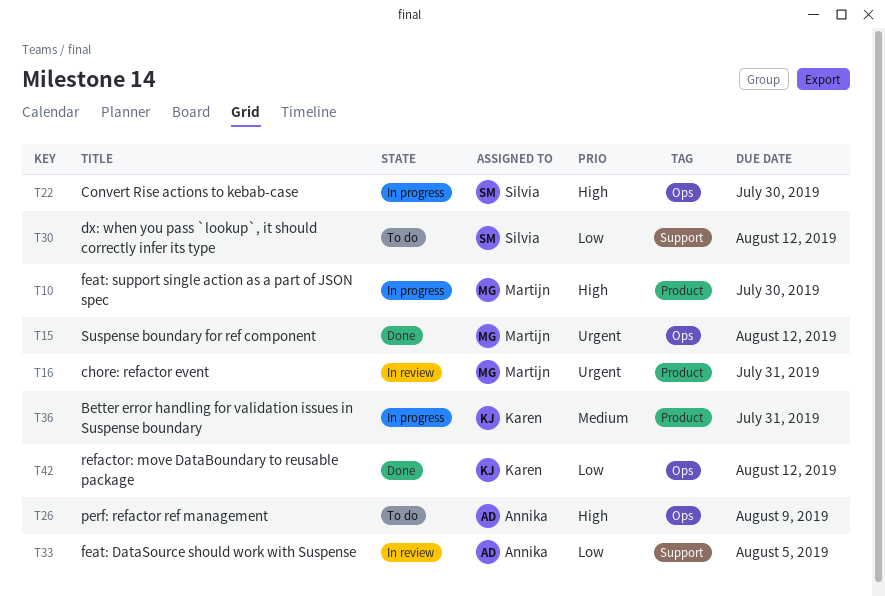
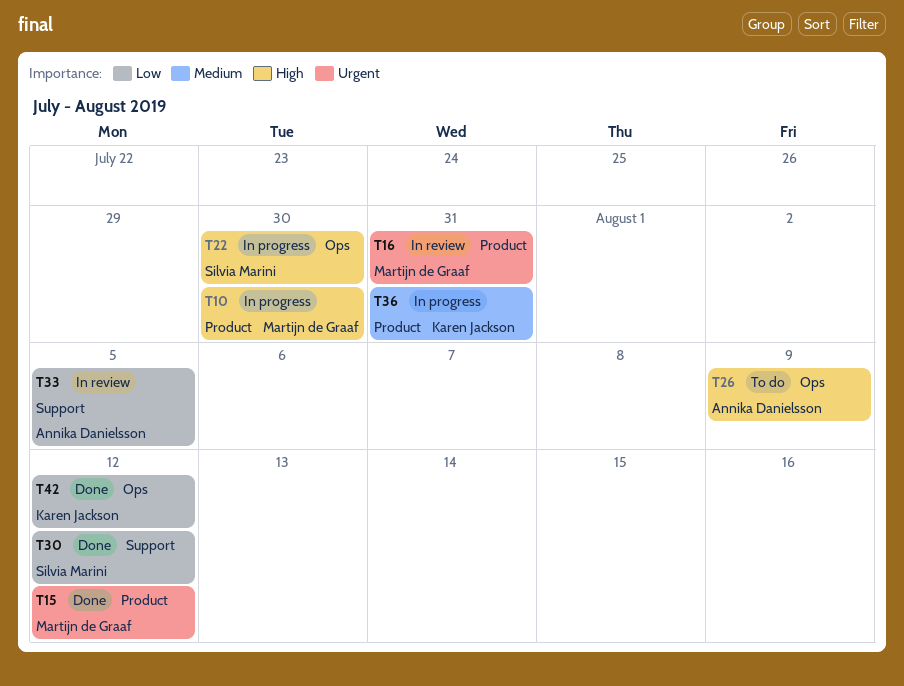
T15, label: Ops -> Product
T30, status: To do -> Done

